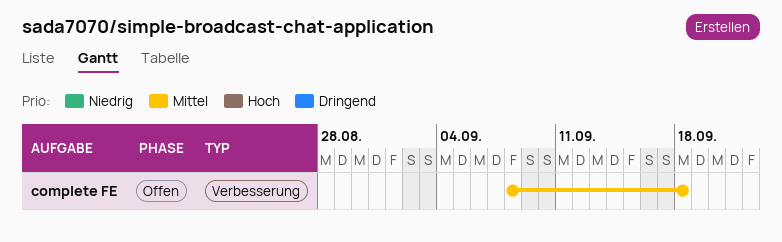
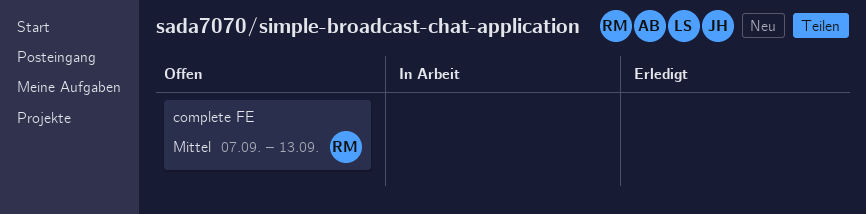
complete FE, start: Sep 8 -> Sep 7
complete FE, due: Sep 18 -> Sep 13

